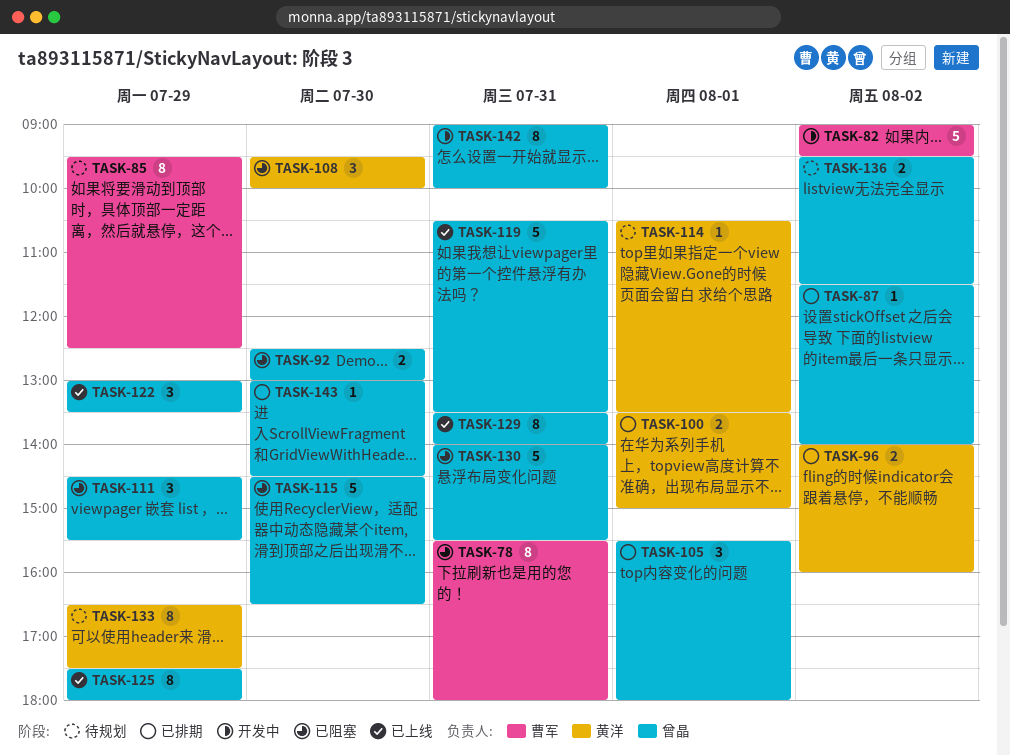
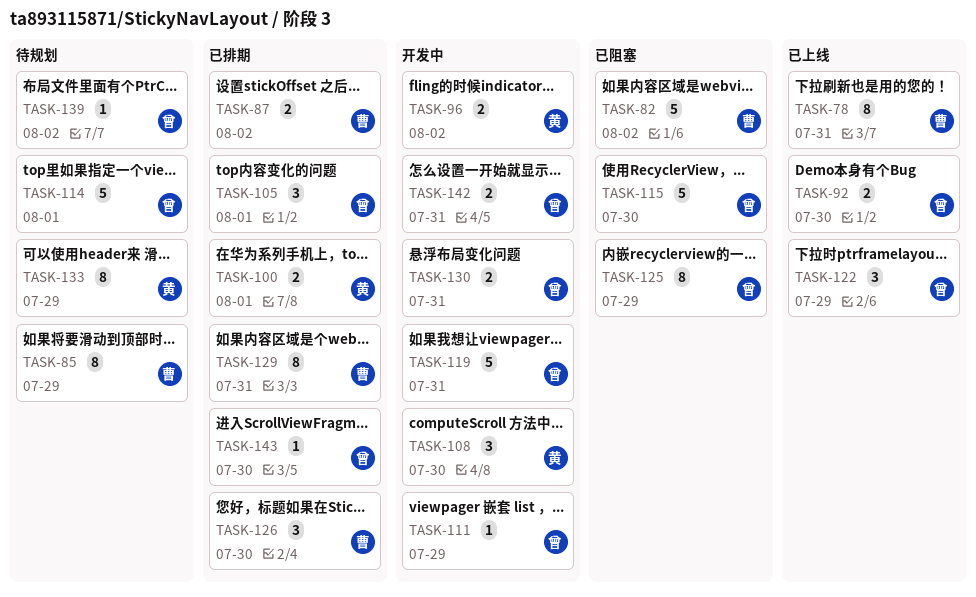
TASK-78, status: 已阻塞 -> 已上线
TASK-82, status: 开发中 -> 已阻塞
TASK-87, owner: 曾晶 -> 曹军
TASK-87, estimate: 1 -> 2
TASK-92, status: 已阻塞 -> 已上线
TASK-96, status: 已排期 -> 开发中
TASK-108, status: 已阻塞 -> 开发中
TASK-111, status: 已阻塞 -> 开发中
TASK-111, estimate: 3 -> 1
TASK-114, owner: 黄洋 -> 曾晶
TASK-114, estimate: 1 -> 5
TASK-119, status: 已上线 -> 开发中
TASK-125, status: 已上线 -> 已阻塞
TASK-126: none -> present
TASK-129, status: 已上线 -> 已排期
TASK-129, owner: 曾晶 -> 曹军
TASK-130, status: 已阻塞 -> 开发中
TASK-130, estimate: 5 -> 2
TASK-136: present -> none
TASK-139: none -> present
TASK-142, estimate: 8 -> 2

